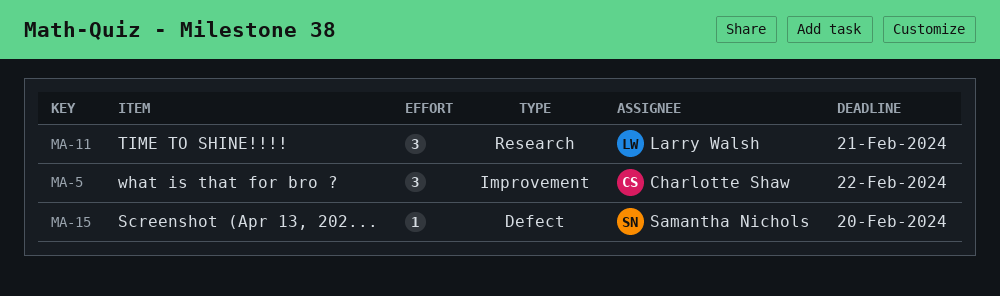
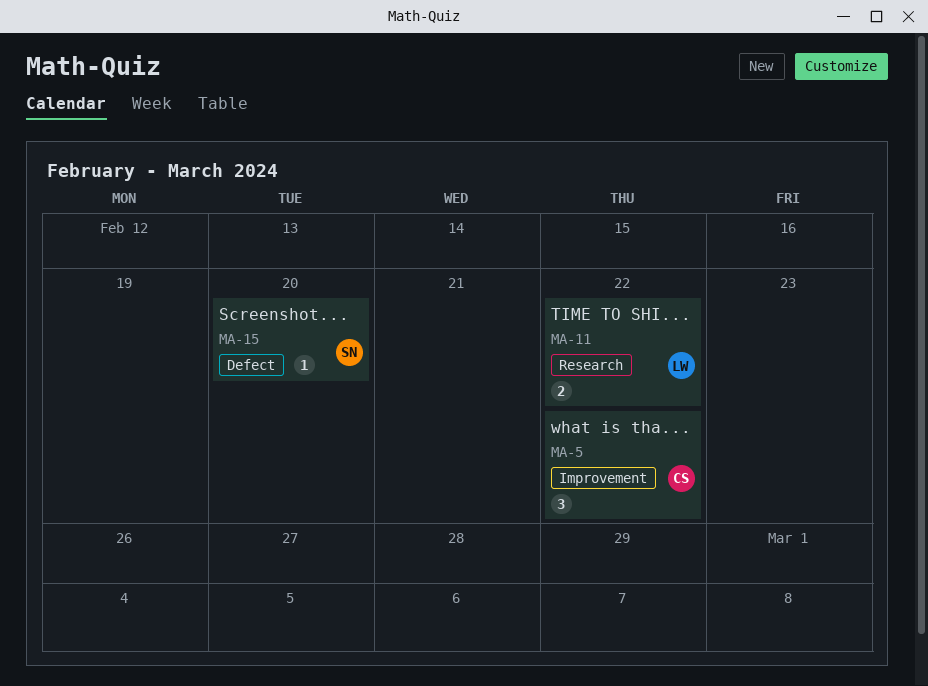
MA-11, estimate: 3 -> 2
MA-11, due: Feb 21 -> Feb 22

